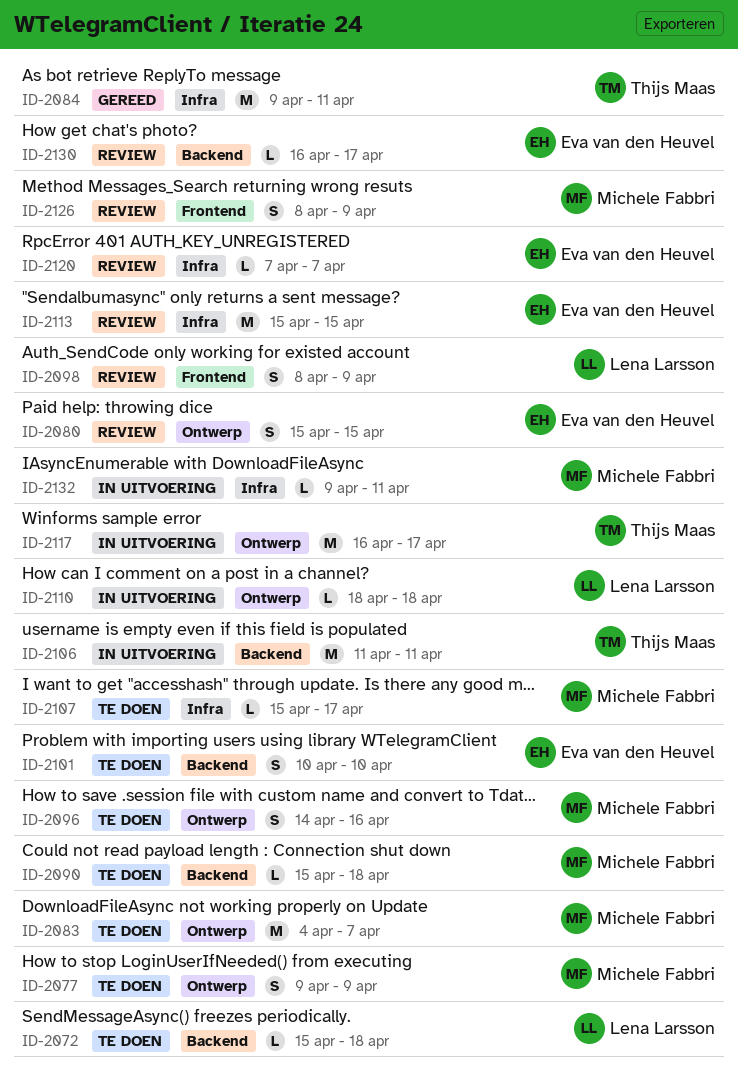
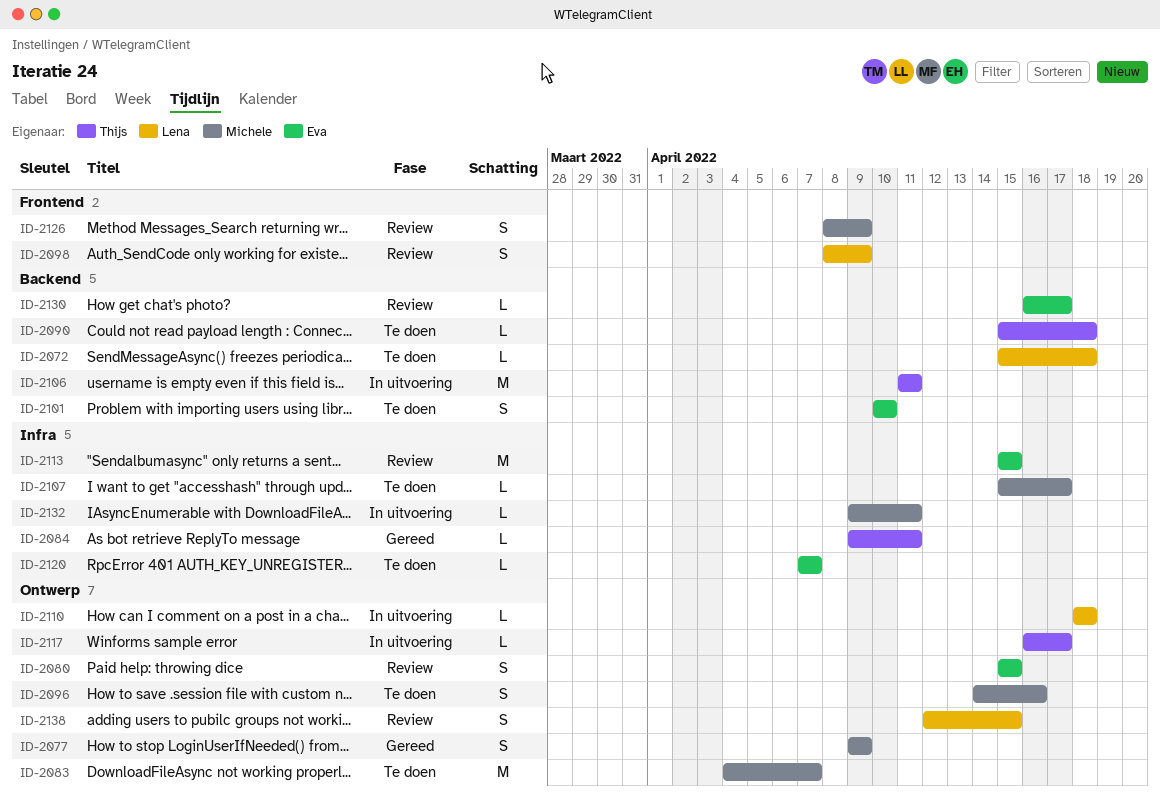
ID-2077, status: Te doen -> Gereed
ID-2084, estimate: M -> L
ID-2090, owner: Michele Fabbri -> Thijs Maas
ID-2117, estimate: M -> L
ID-2120, status: Review -> Te doen
ID-2138: none -> present

